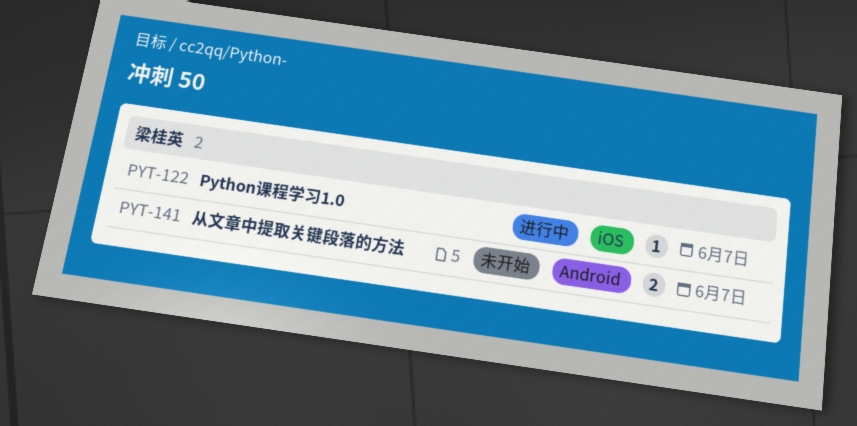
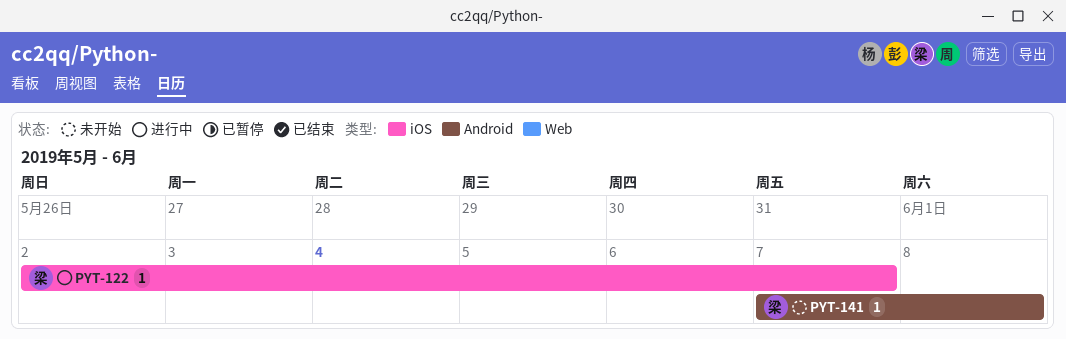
PYT-141, estimate: 2 -> 1
PYT-141, due: Jun 7 -> Jun 8

